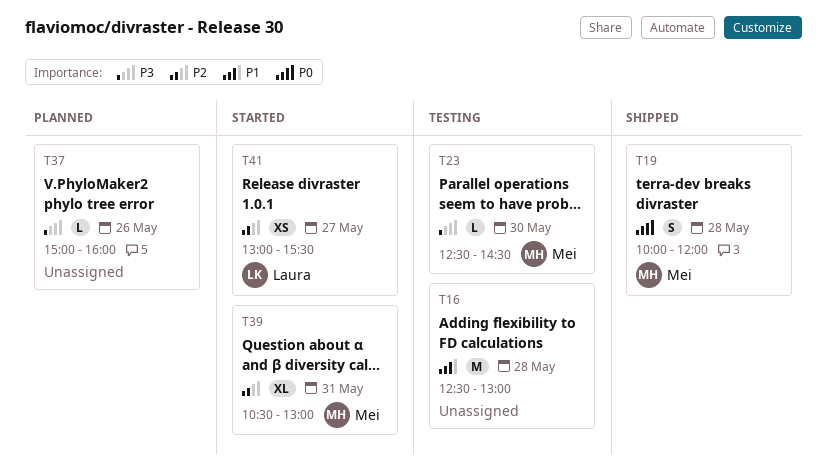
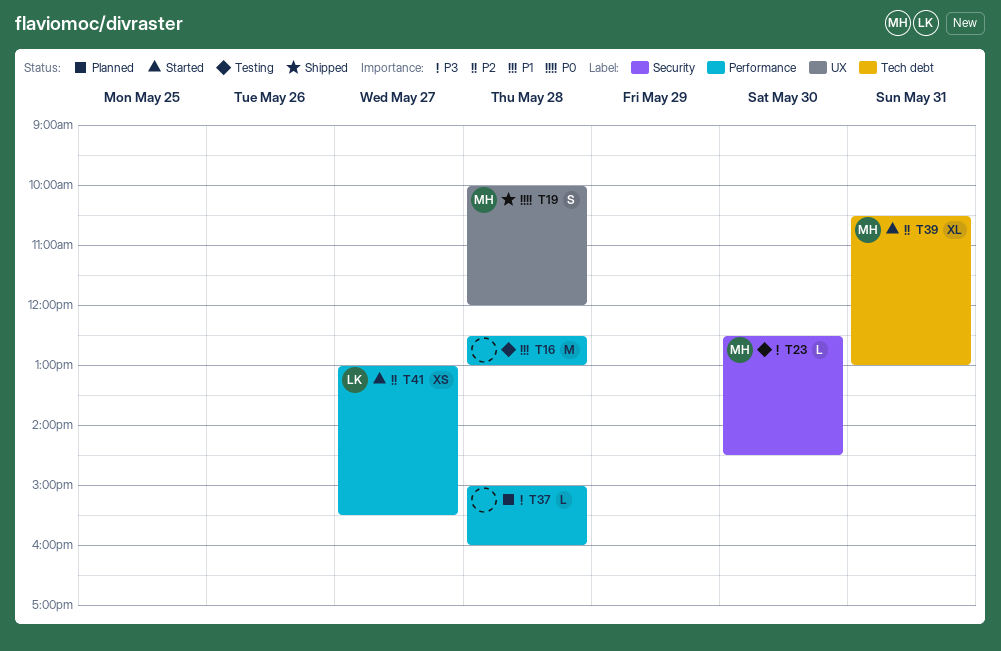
T37, day: May 26 -> May 28

